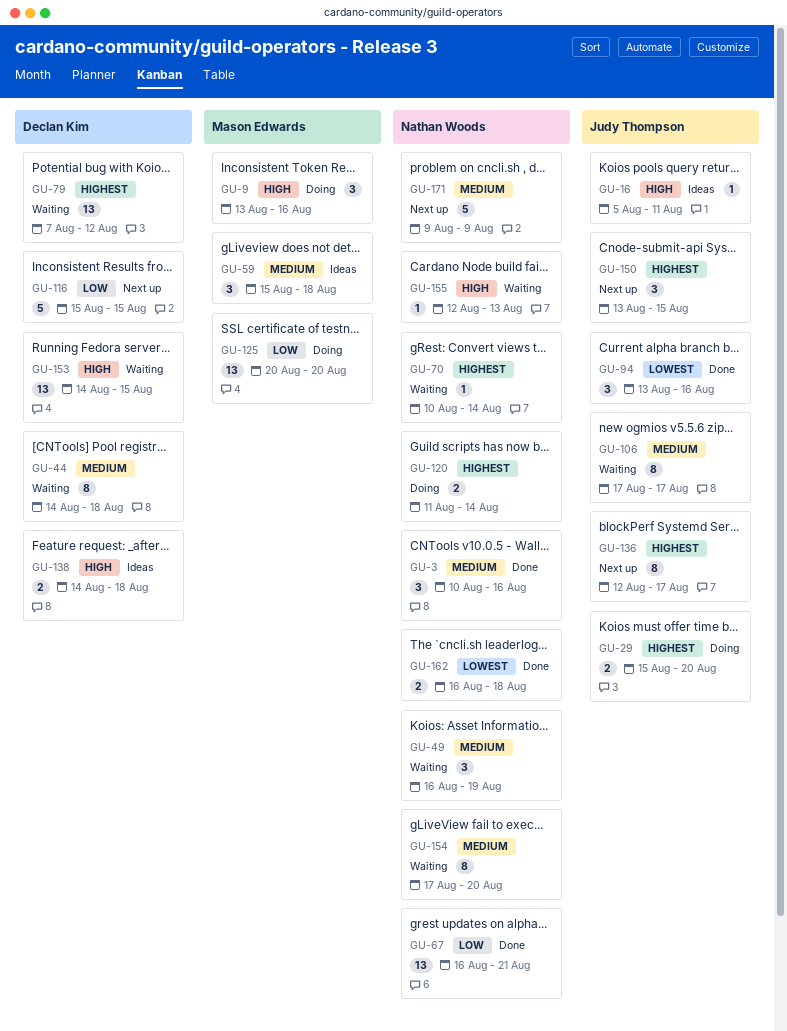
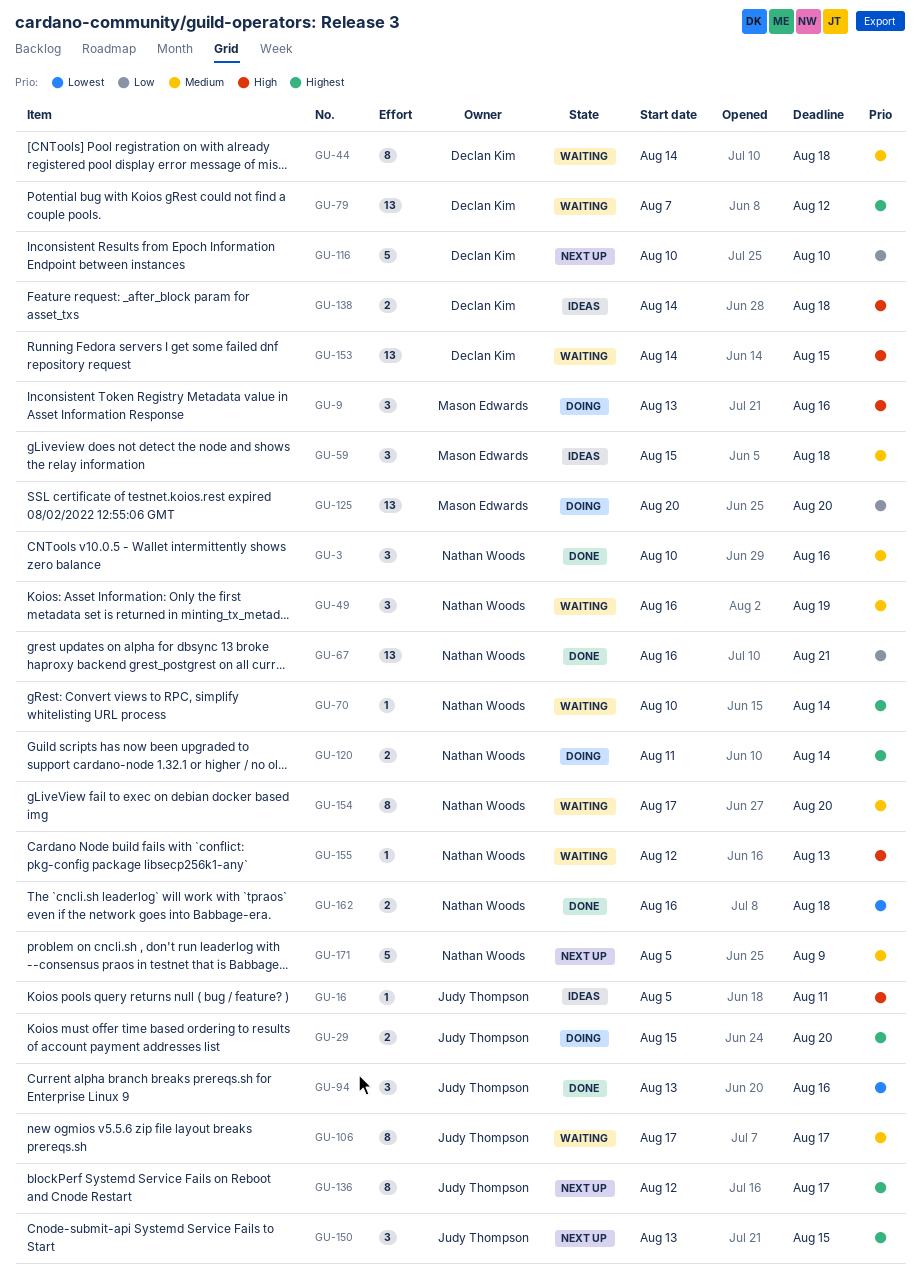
GU-116, start: Aug 15 -> Aug 10
GU-116, due: Aug 15 -> Aug 10
GU-171, start: Aug 9 -> Aug 5

